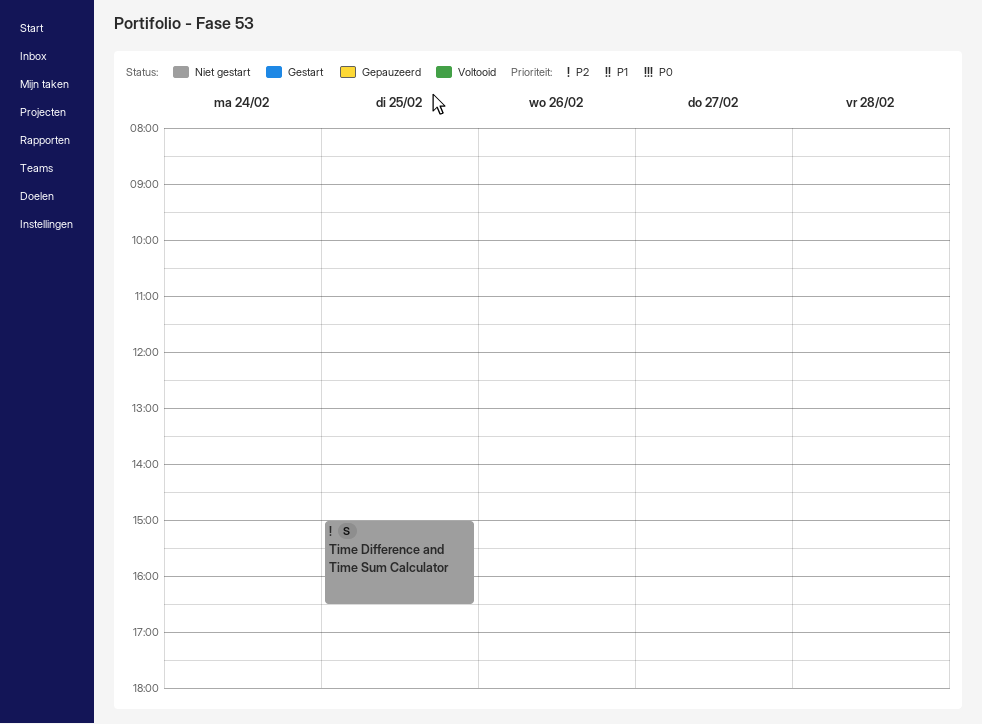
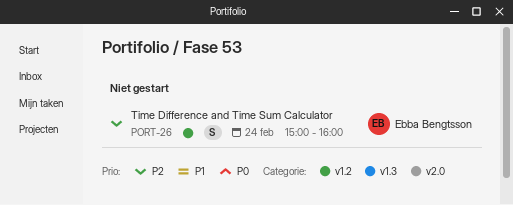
Time Difference and Time Sum Calculator, day: Feb 25 -> Feb 24
Time Difference and Time Sum Calculator, ends: 16:30 -> 16:00

